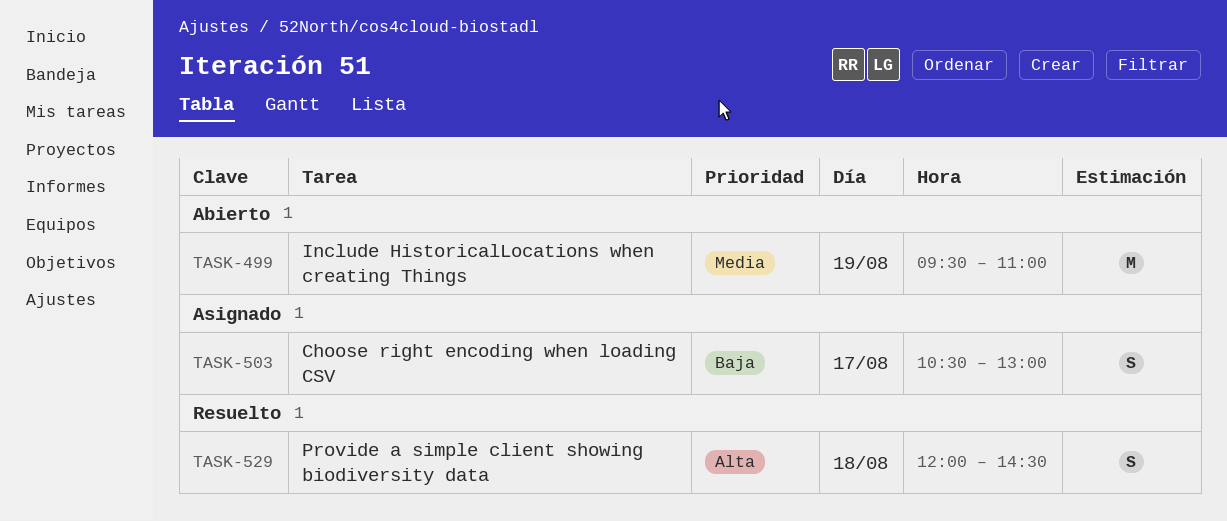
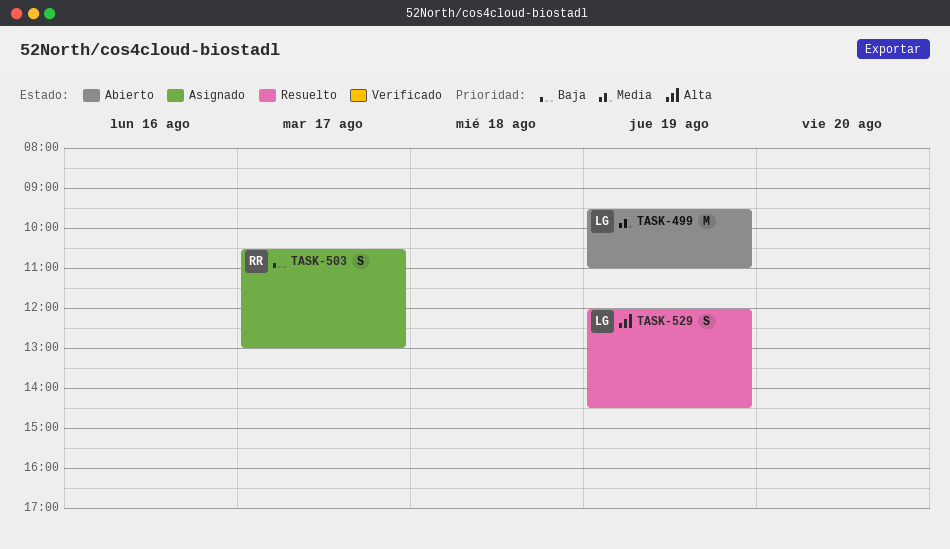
TASK-529, day: Aug 18 -> Aug 19

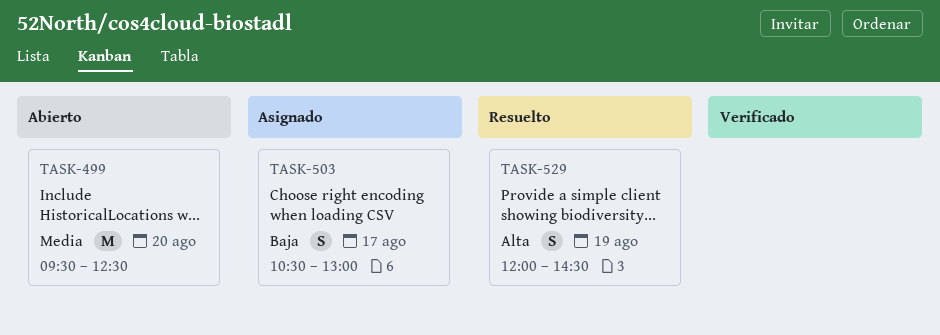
TASK-499, day: Aug 19 -> Aug 20
TASK-499, ends: 11:00 -> 12:30

